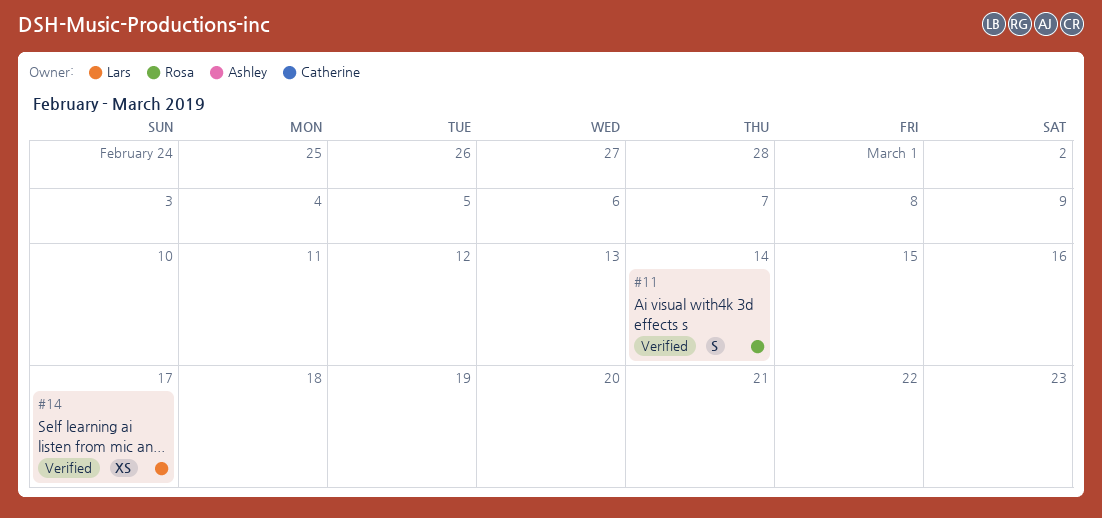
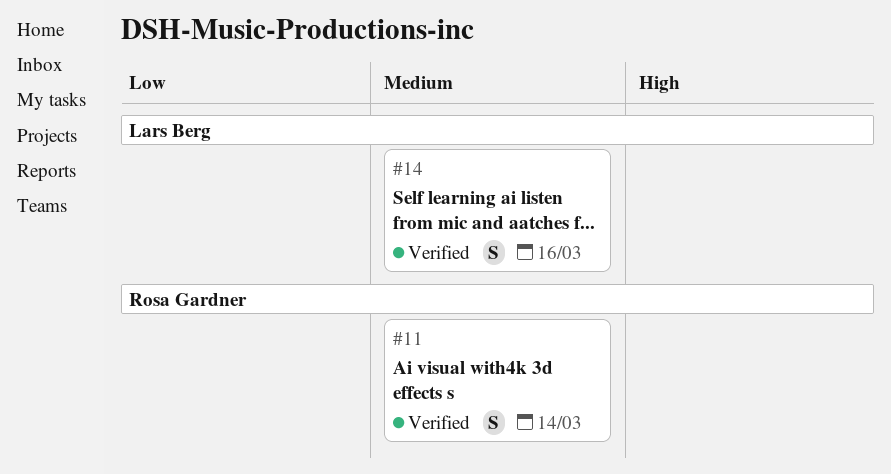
#14, estimate: XS -> S
#14, due: Mar 17 -> Mar 16

